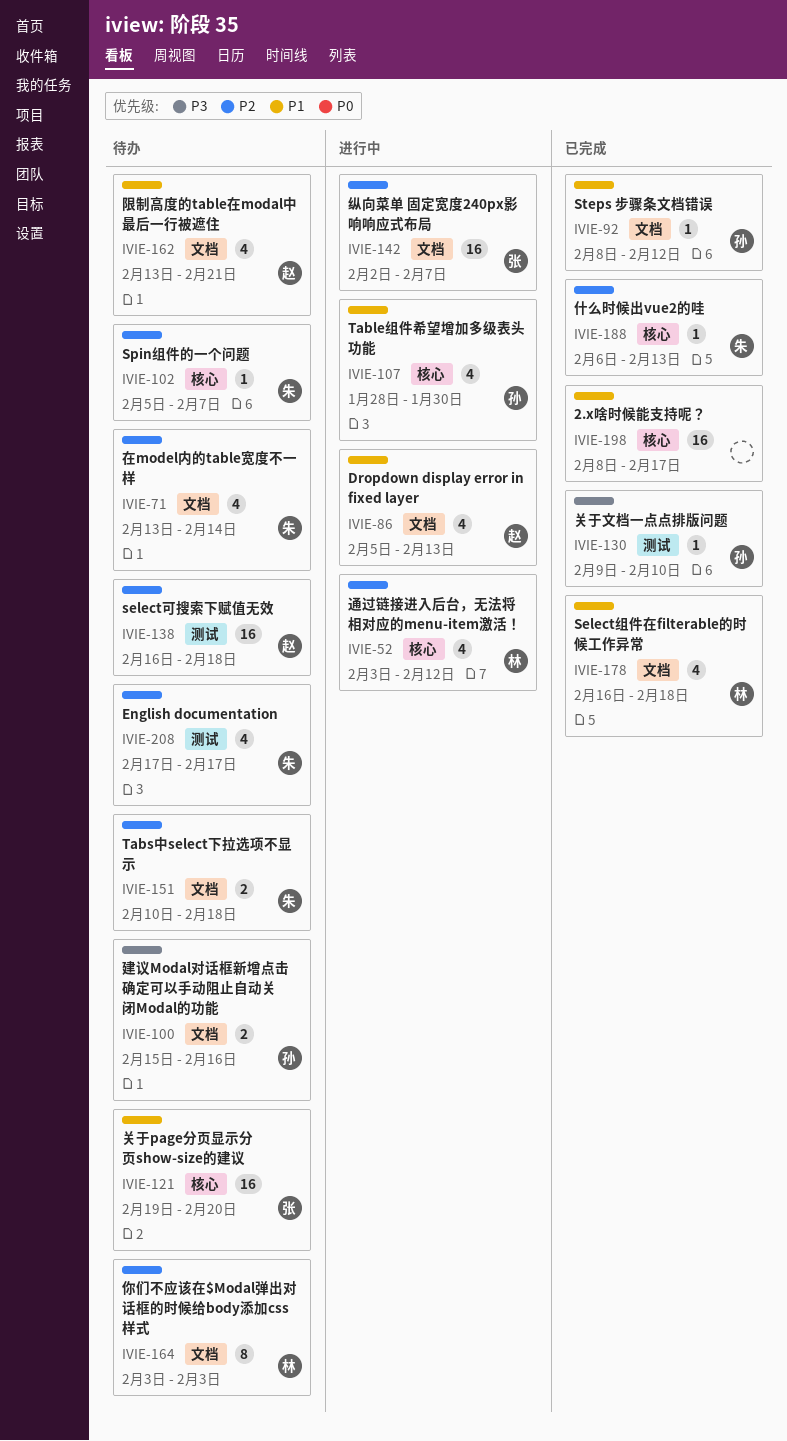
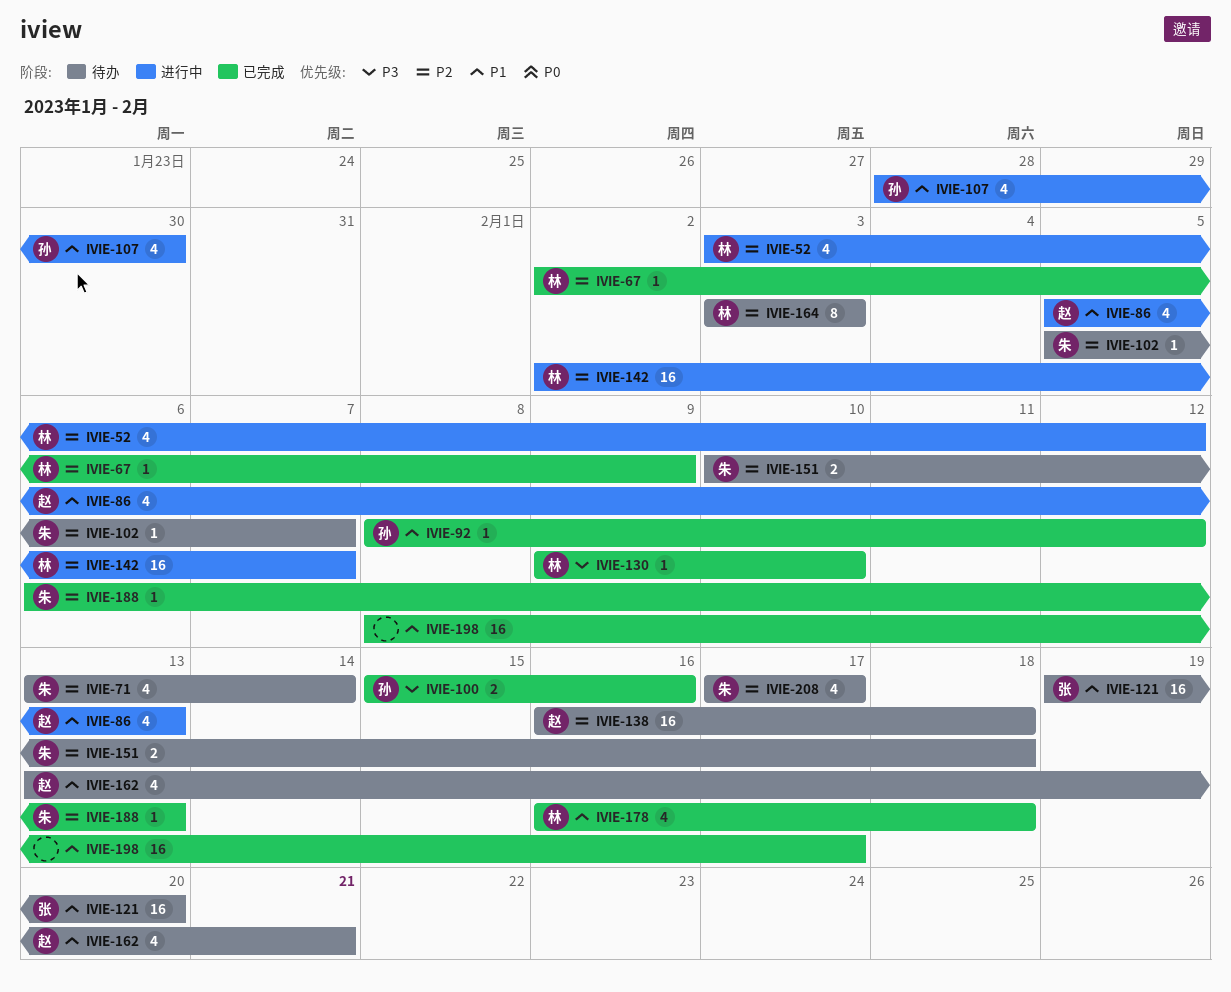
IVIE-67: none -> present
IVIE-100, status: 待办 -> 已完成
IVIE-130, owner: 孙 -> 林
IVIE-142, owner: 张 -> 林

